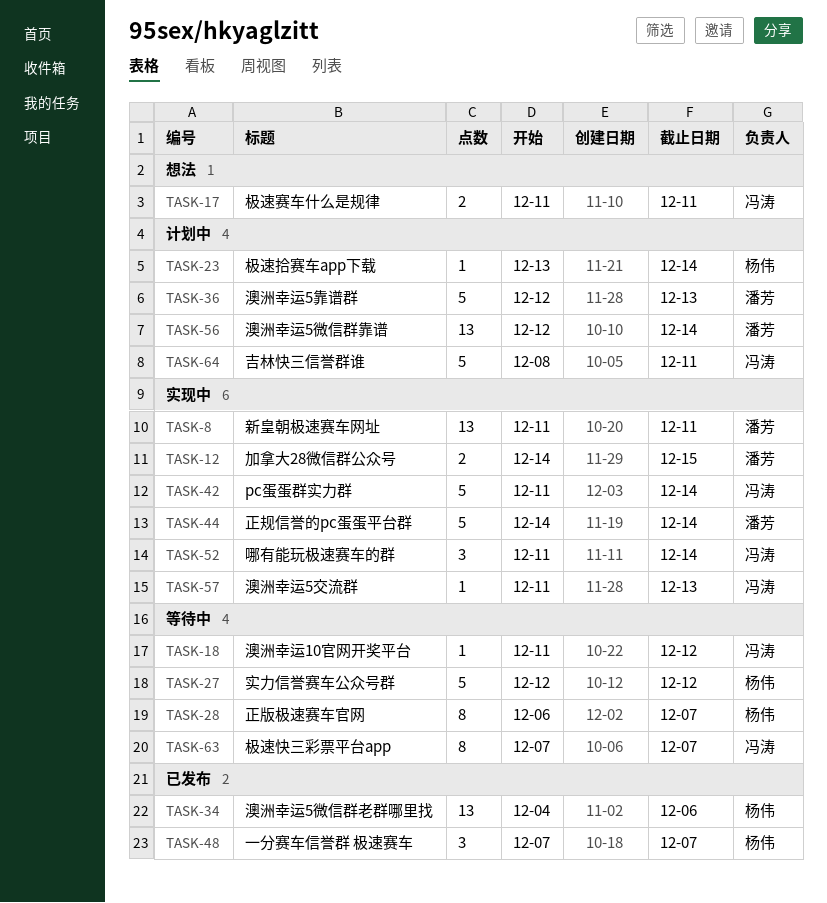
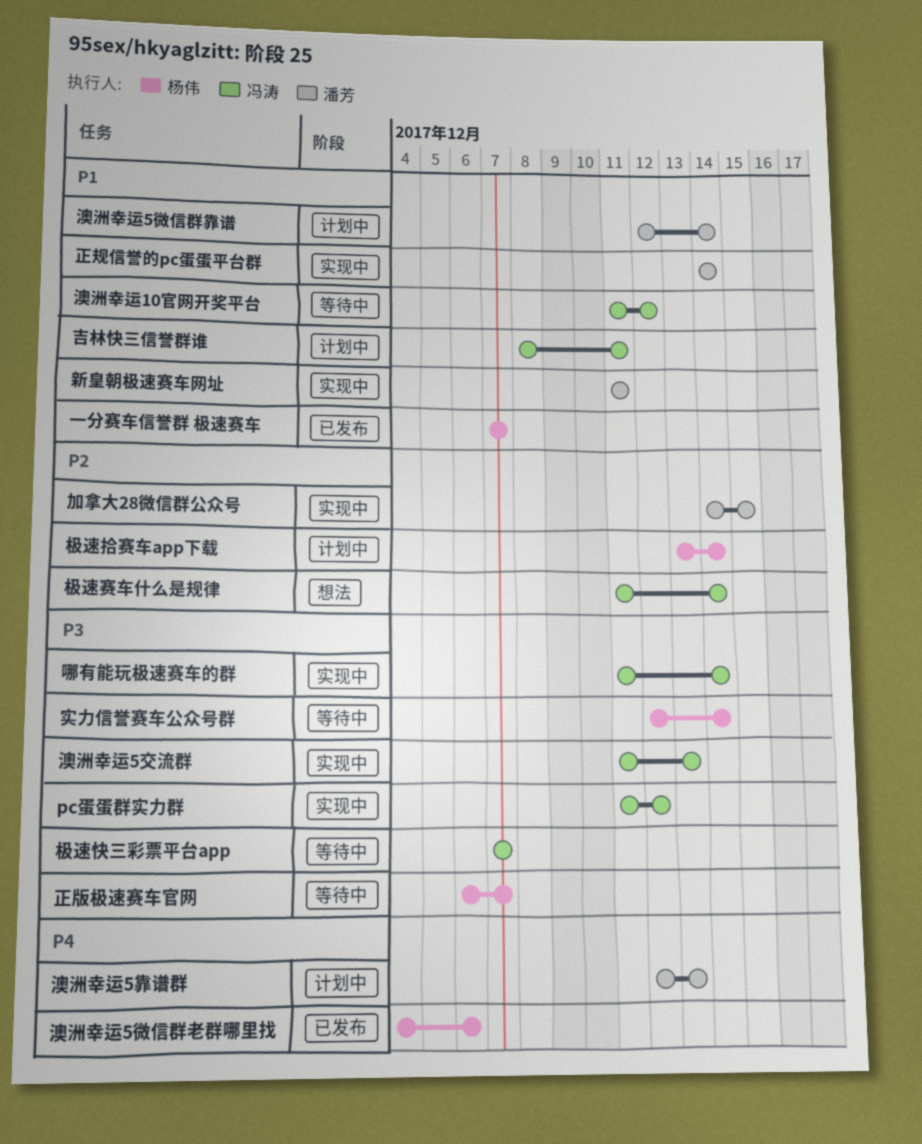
pc蛋蛋群实力群, due: Dec 14 -> Dec 12
实力信誉赛车公众号群, due: Dec 12 -> Dec 14
极速赛车什么是规律, due: Dec 11 -> Dec 14

